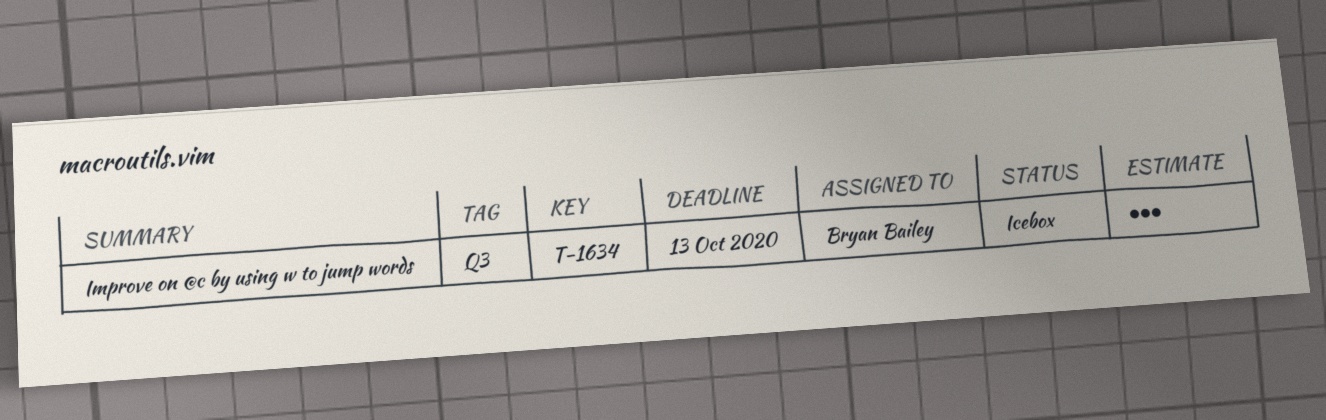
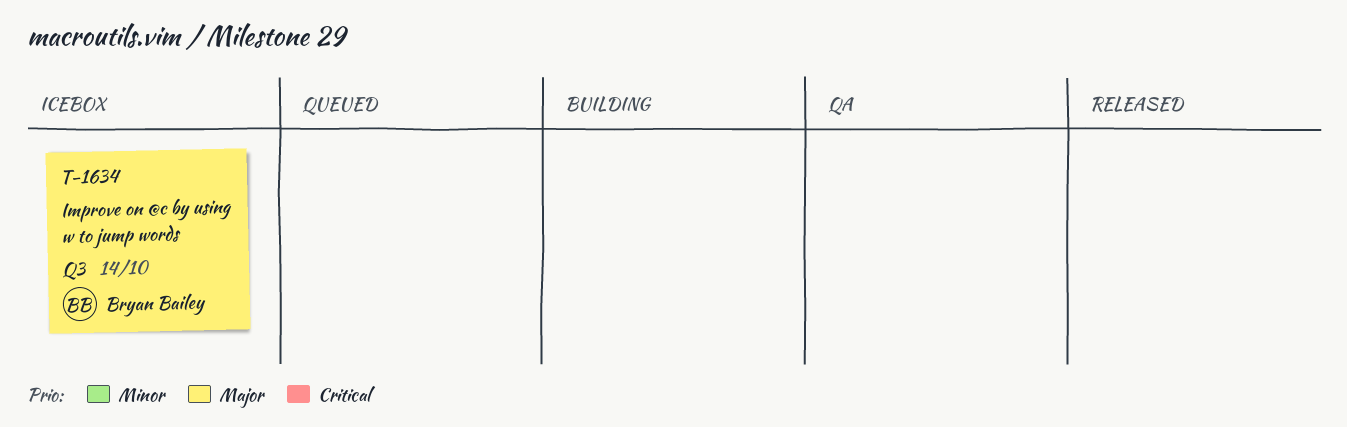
T-1634, due: Oct 13 -> Oct 14

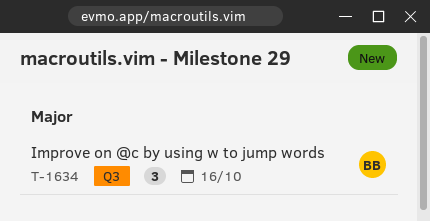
T-1634, due: Oct 14 -> Oct 16

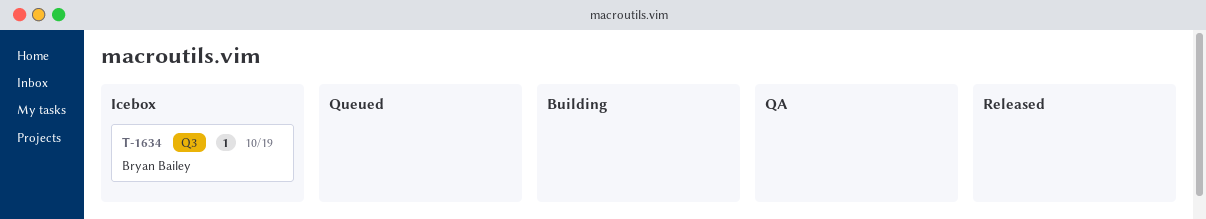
T-1634, estimate: 3 -> 1
T-1634, due: Oct 16 -> Oct 19

